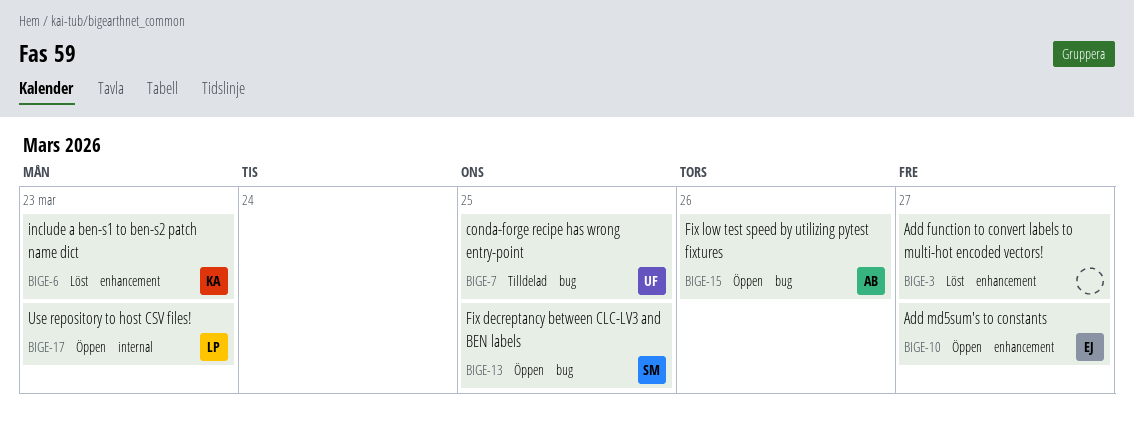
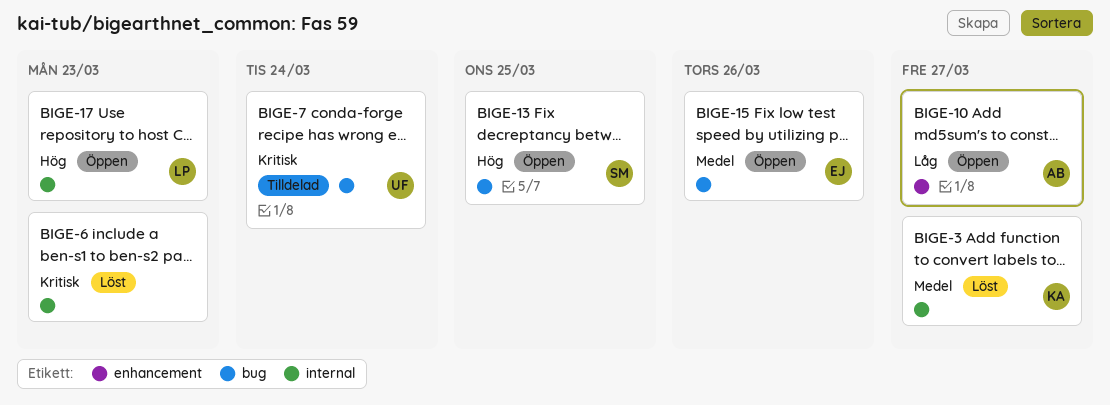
BIGE-3, owner: none -> KA
BIGE-3, label: enhancement -> internal
BIGE-6, owner: KA -> none
BIGE-6, label: enhancement -> internal
BIGE-7, due: Mar 25 -> Mar 24
BIGE-10, owner: EJ -> AB
BIGE-15, owner: AB -> EJ

